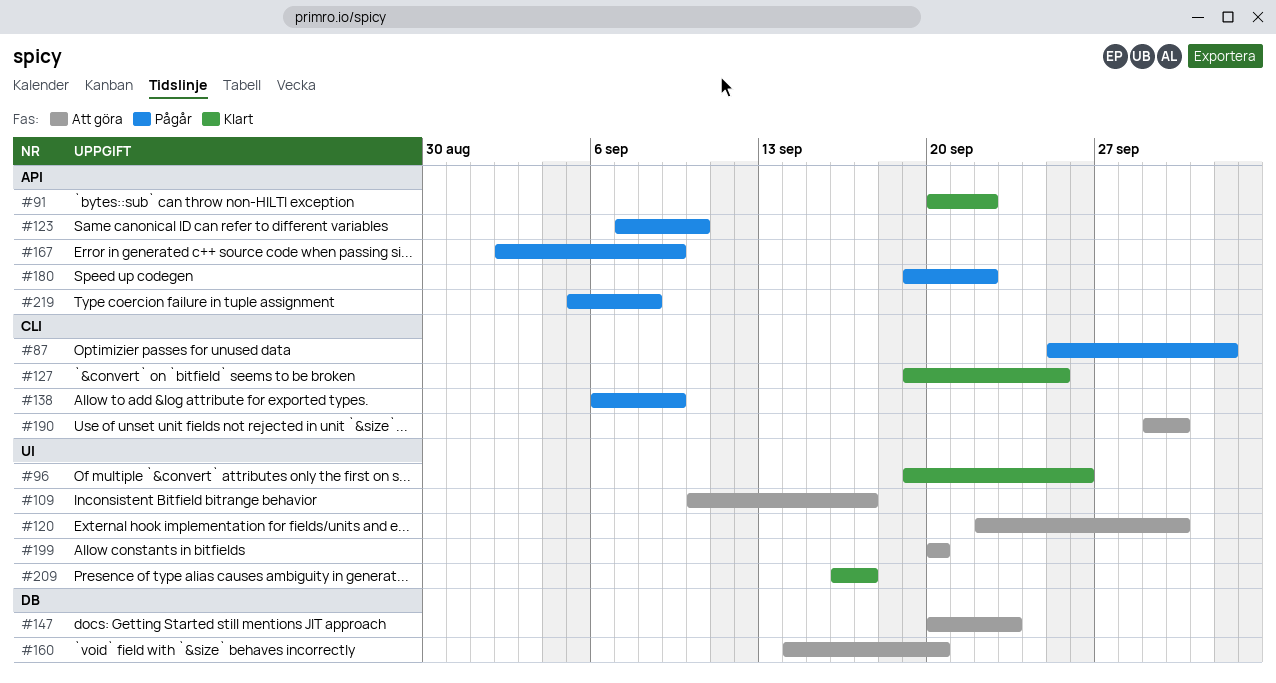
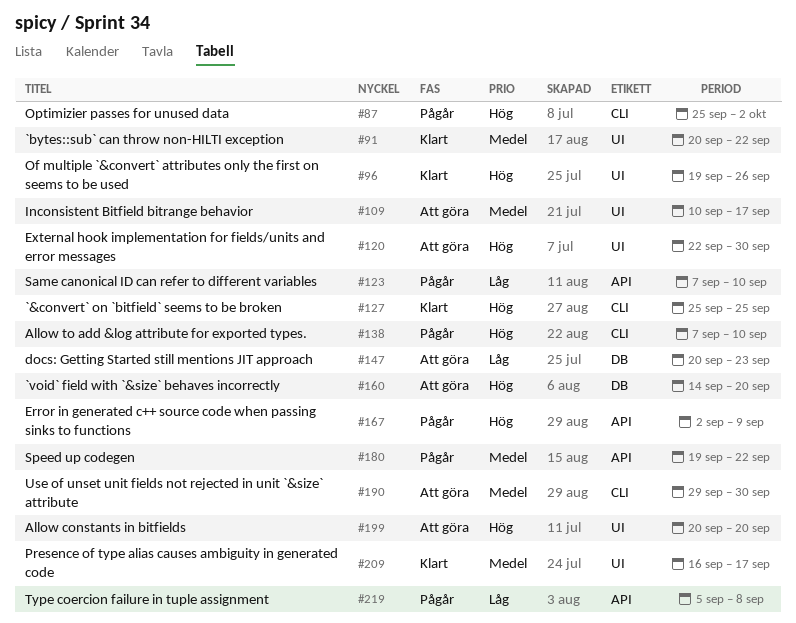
#91, label: API -> UI
#127, start: Sep 19 -> Sep 25
#138, start: Sep 6 -> Sep 7
#138, due: Sep 9 -> Sep 10

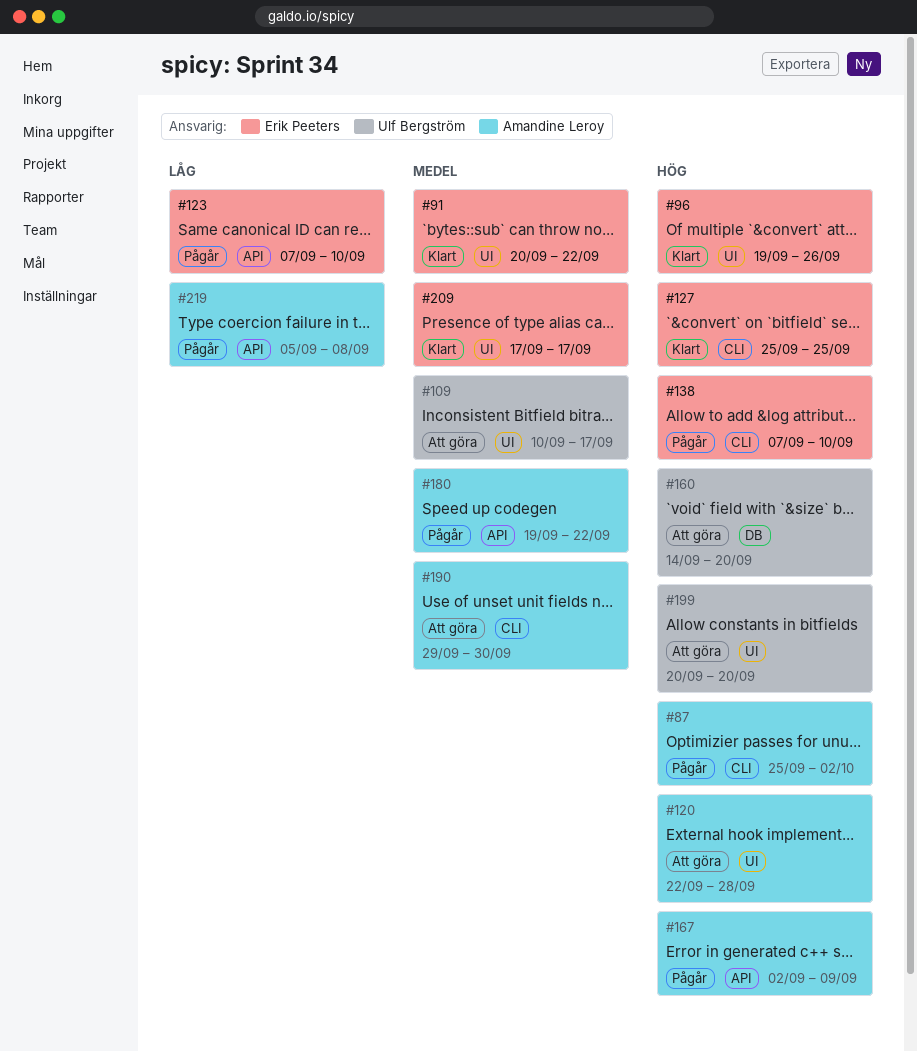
#120, due: Sep 30 -> Sep 28
#147: present -> none
#209, start: Sep 16 -> Sep 17

